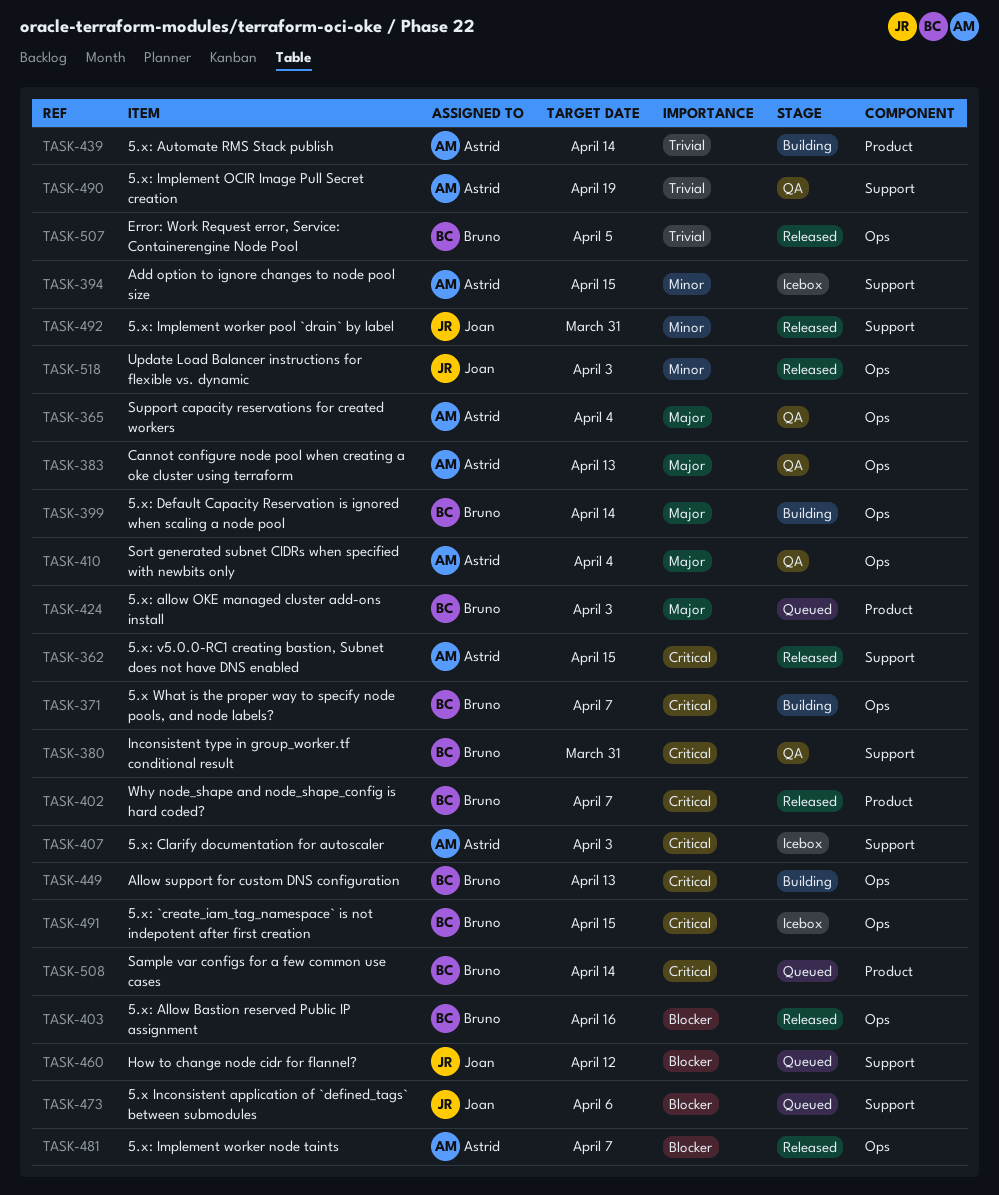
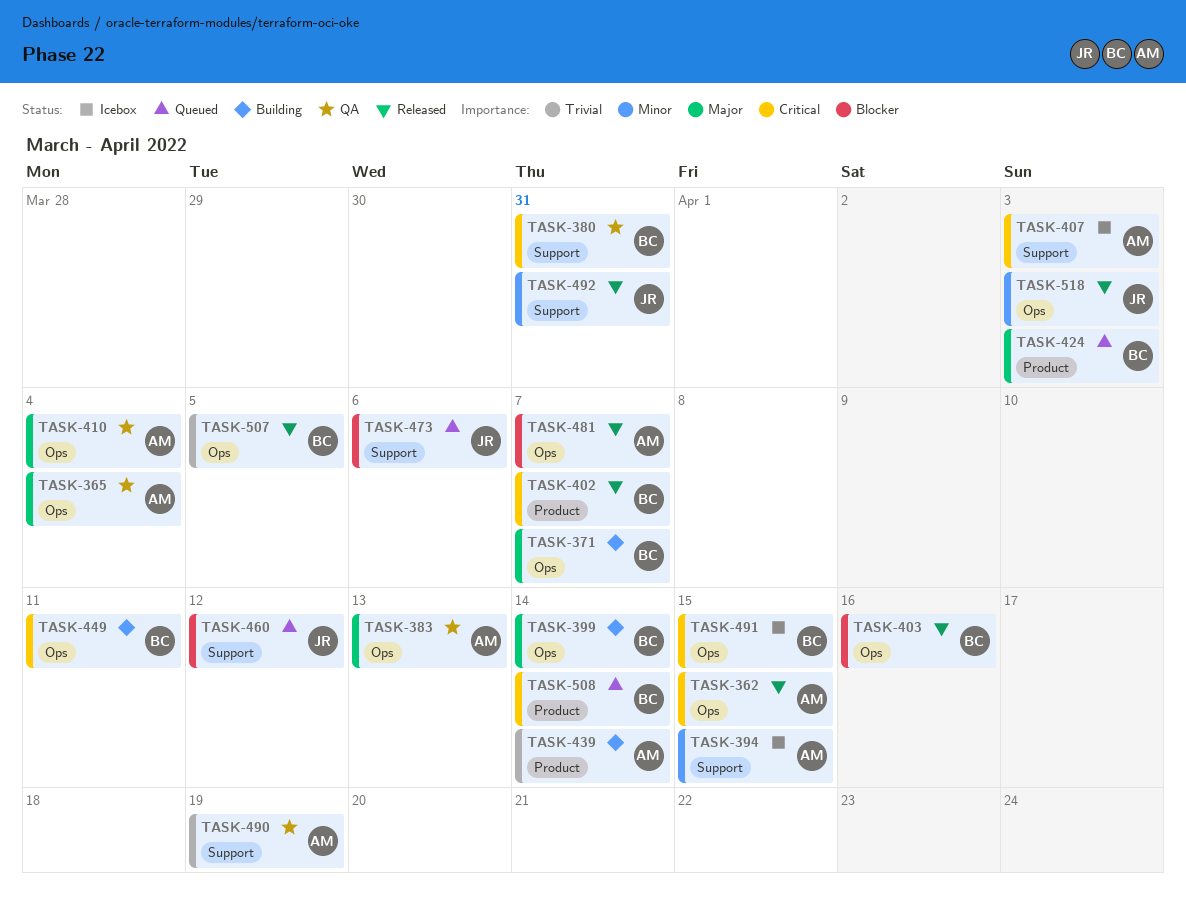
TASK-362, label: Support -> Ops
TASK-371, priority: Critical -> Major
TASK-449, due: Apr 13 -> Apr 11

